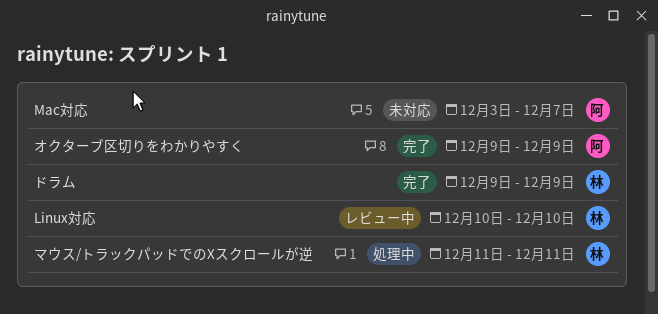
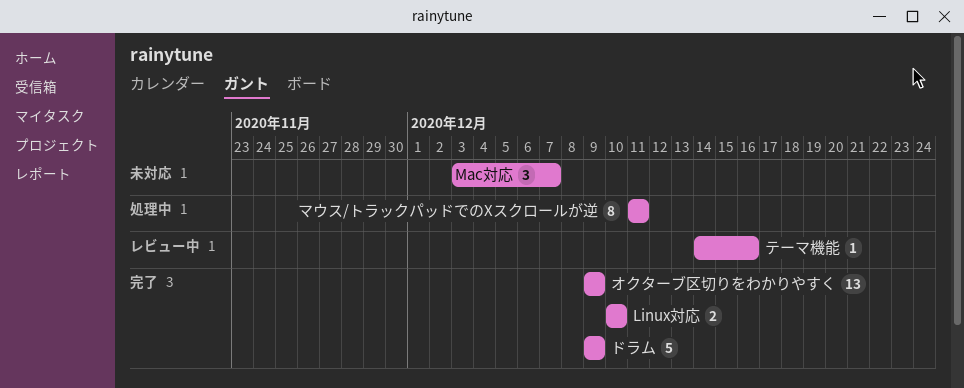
Linux対応, status: レビュー中 -> 完了
テーマ機能: none -> present

